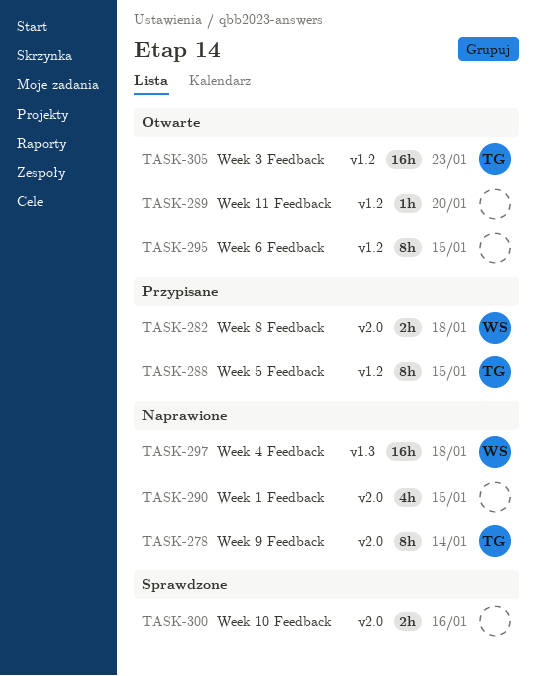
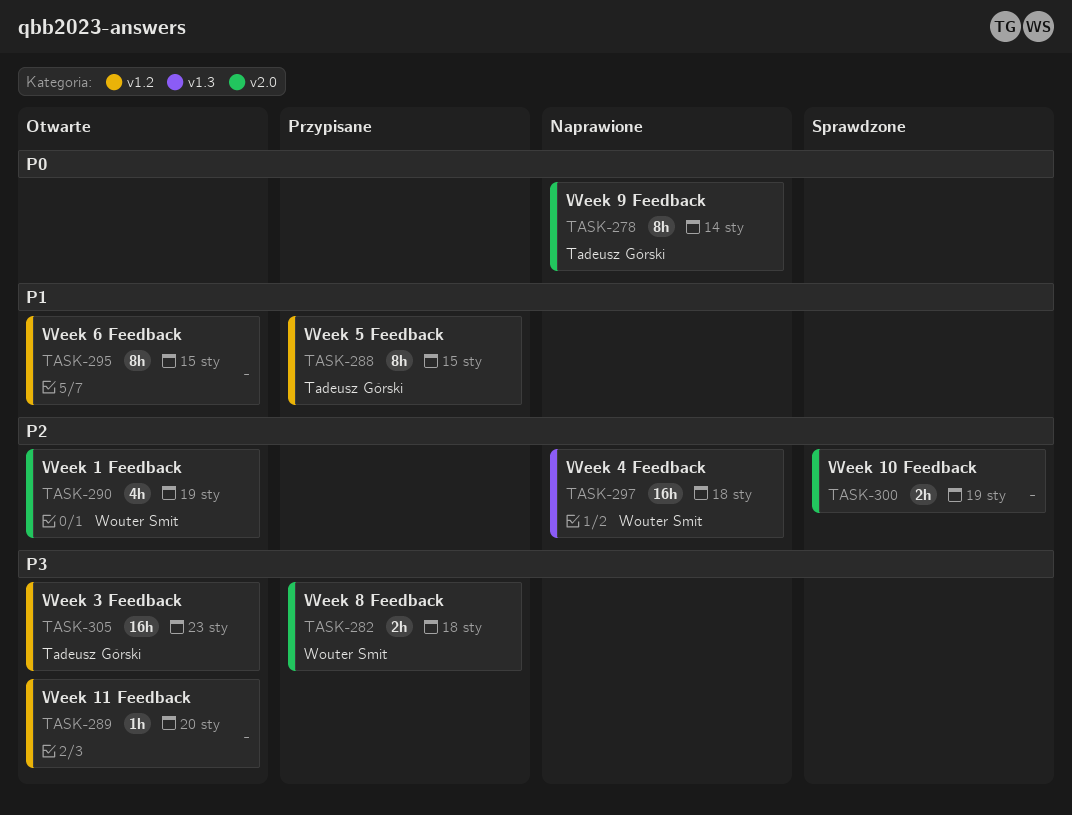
TASK-290, status: Naprawione -> Otwarte
TASK-290, owner: none -> Wouter Smit
TASK-290, due: Jan 15 -> Jan 19
TASK-300, due: Jan 16 -> Jan 19

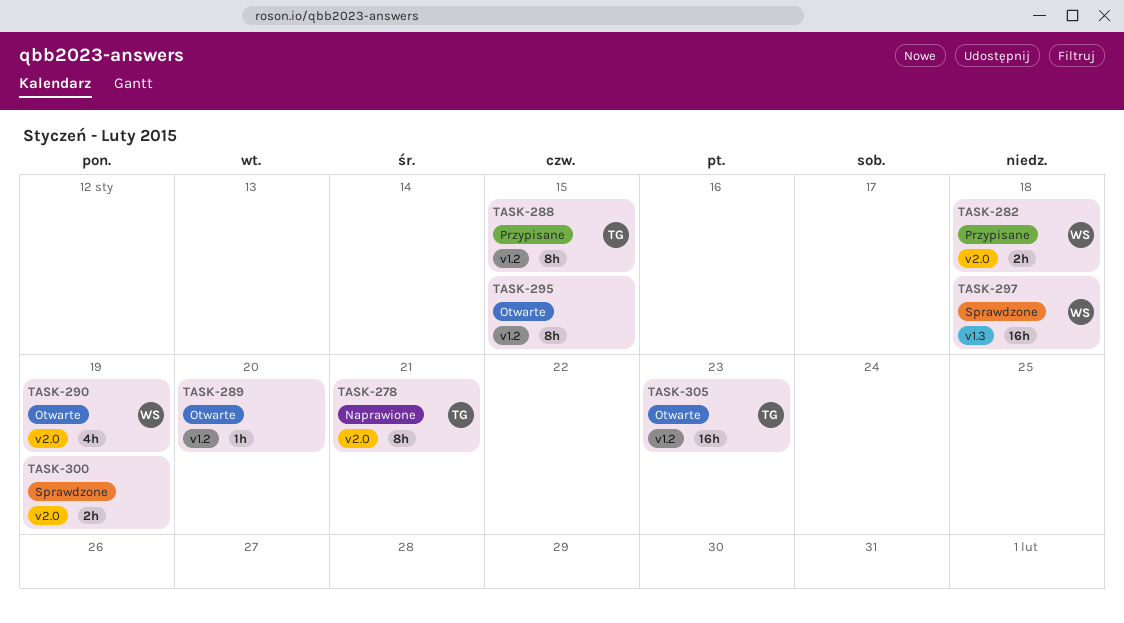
TASK-278, due: Jan 14 -> Jan 21
TASK-297, status: Naprawione -> Sprawdzone

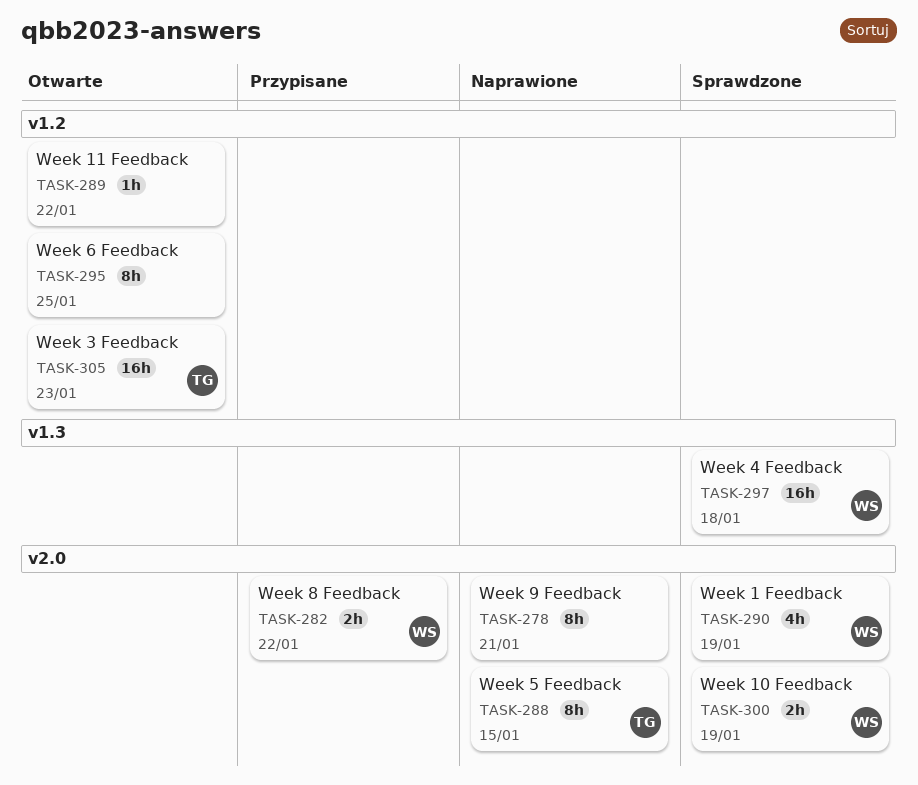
TASK-278, owner: TG -> none
TASK-282, due: Jan 18 -> Jan 22
TASK-288, status: Przypisane -> Naprawione
TASK-288, label: v1.2 -> v2.0
TASK-289, due: Jan 20 -> Jan 22
TASK-290, status: Otwarte -> Sprawdzone
TASK-295, due: Jan 15 -> Jan 25
TASK-300, owner: none -> WS

